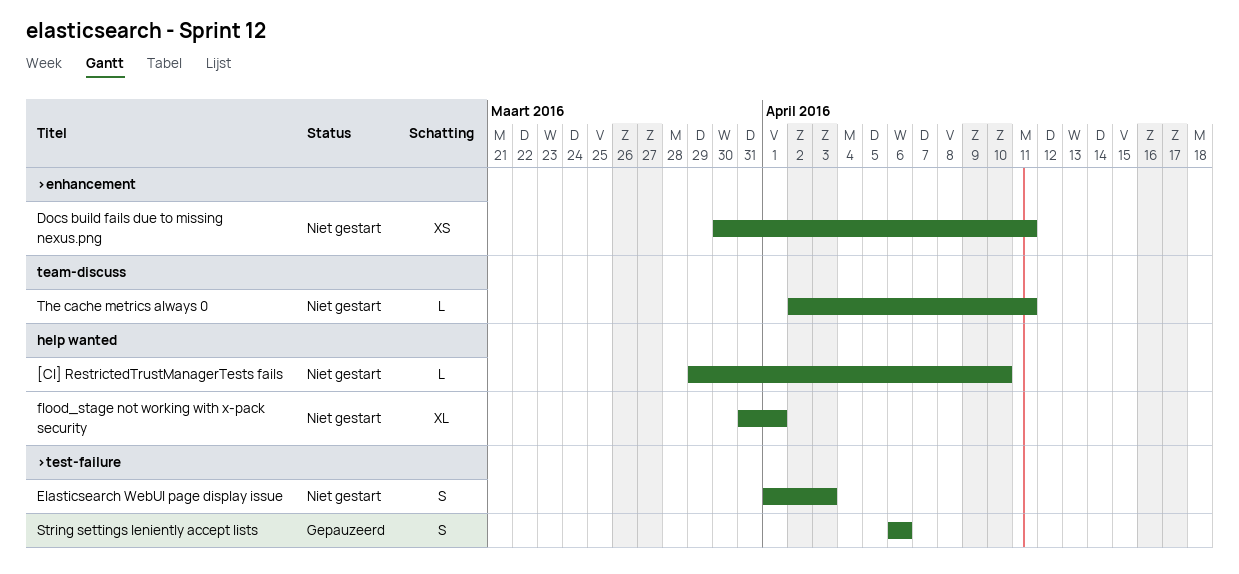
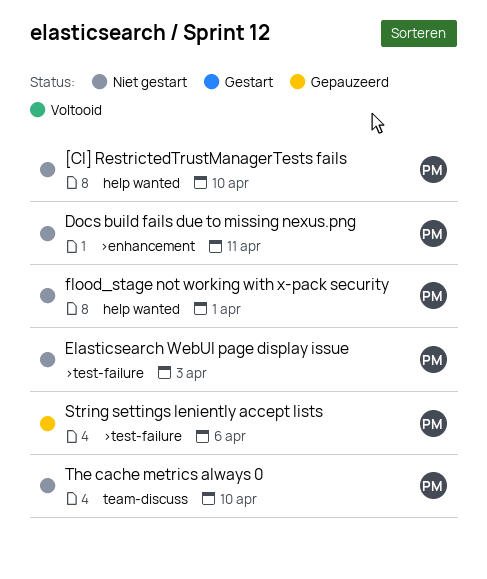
The cache metrics always 0, due: Apr 11 -> Apr 10

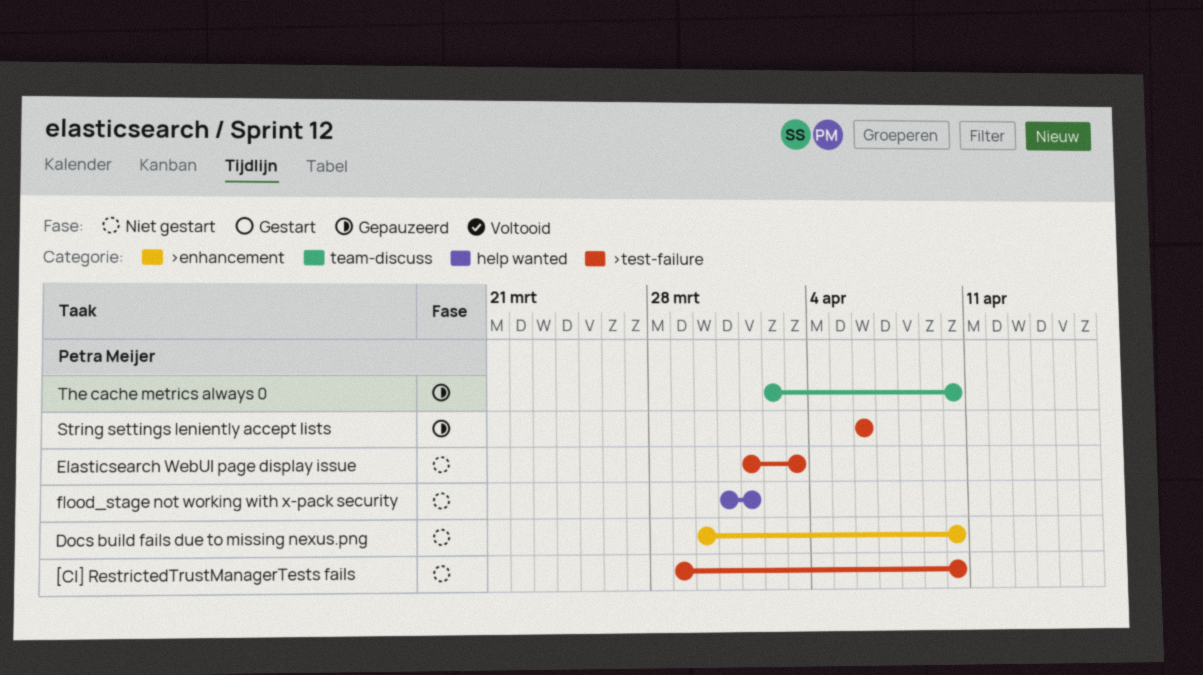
[CI] RestrictedTrustManagerTests fails, label: help wanted -> >test-failure
Docs build fails due to missing nexus.png, due: Apr 11 -> Apr 10
The cache metrics always 0, status: Niet gestart -> Gepauzeerd

